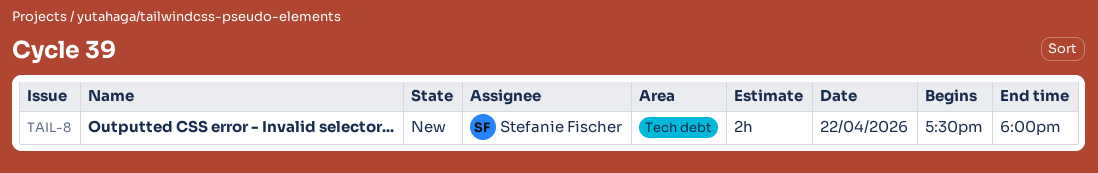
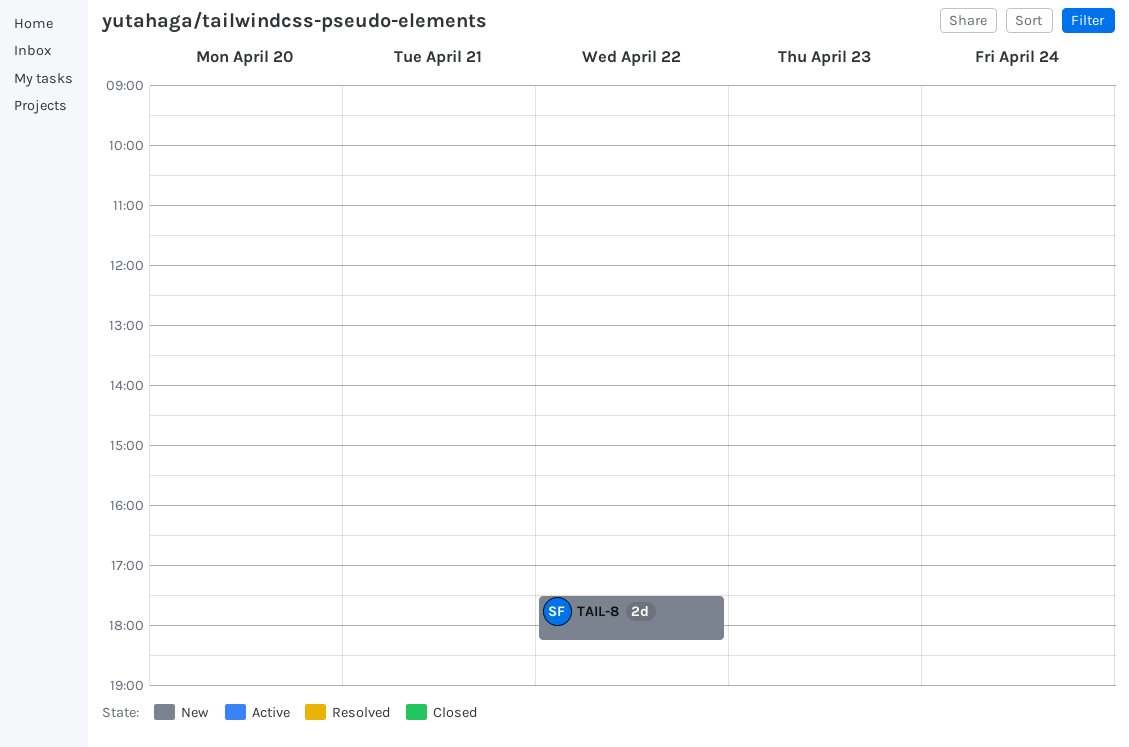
TAIL-8, estimate: 2h -> 2d
TAIL-8, ends: 18:00 -> 18:15

